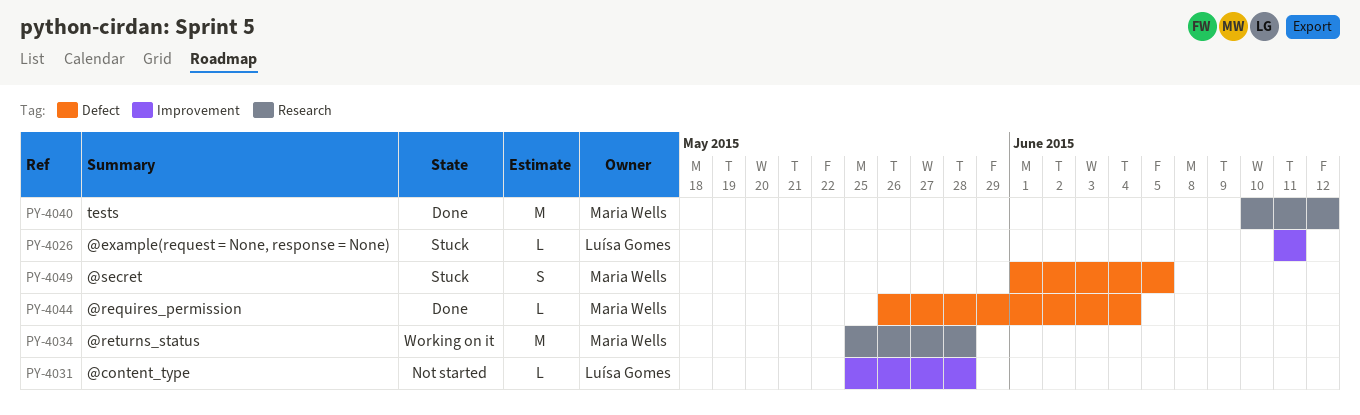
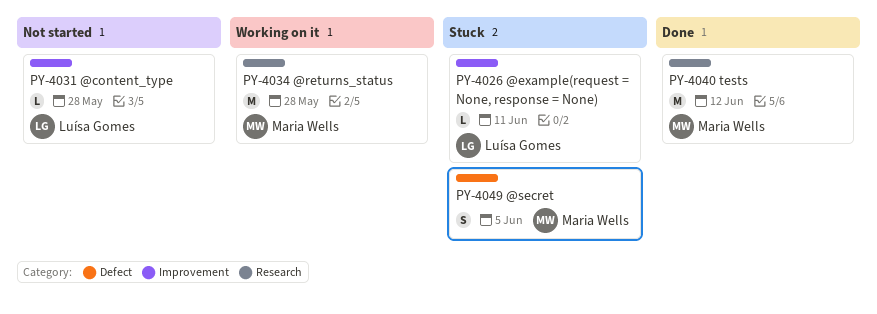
PY-4044: present -> none

